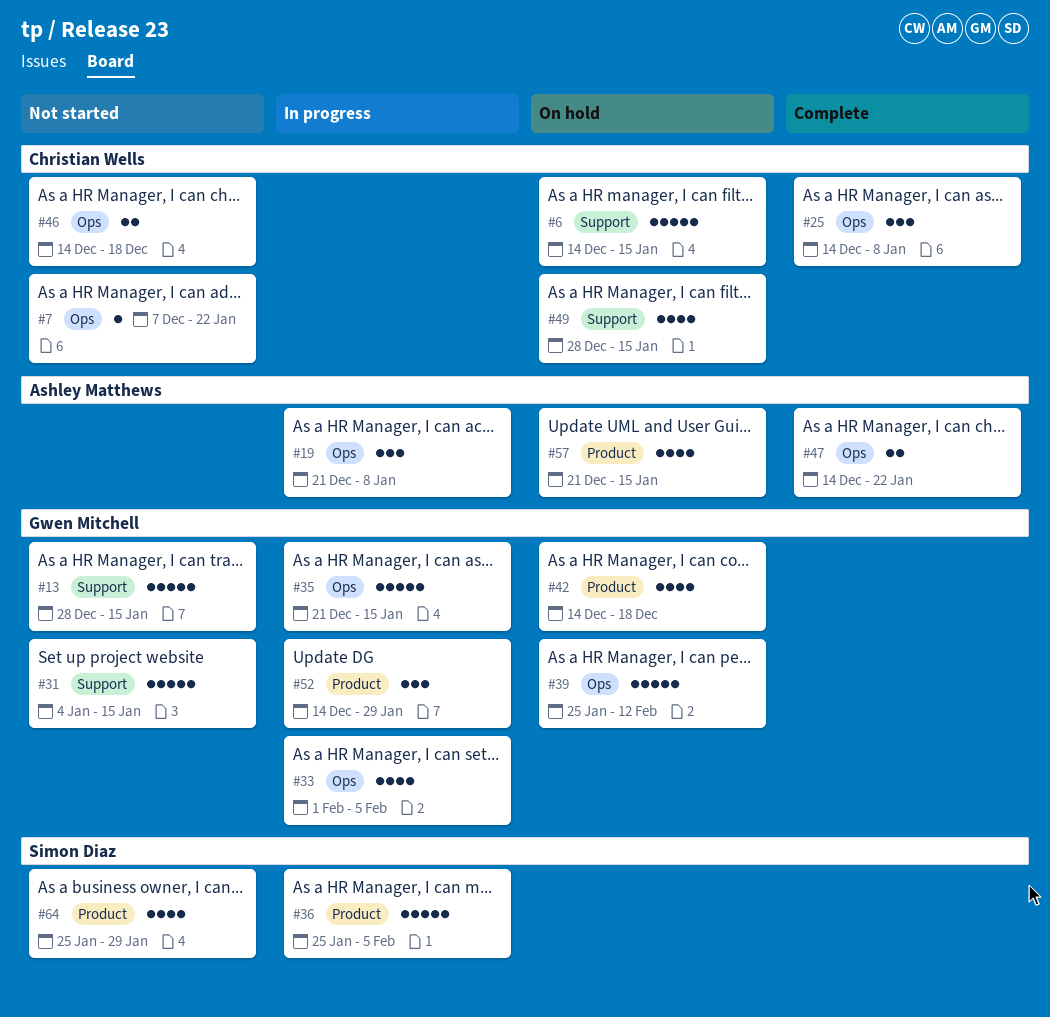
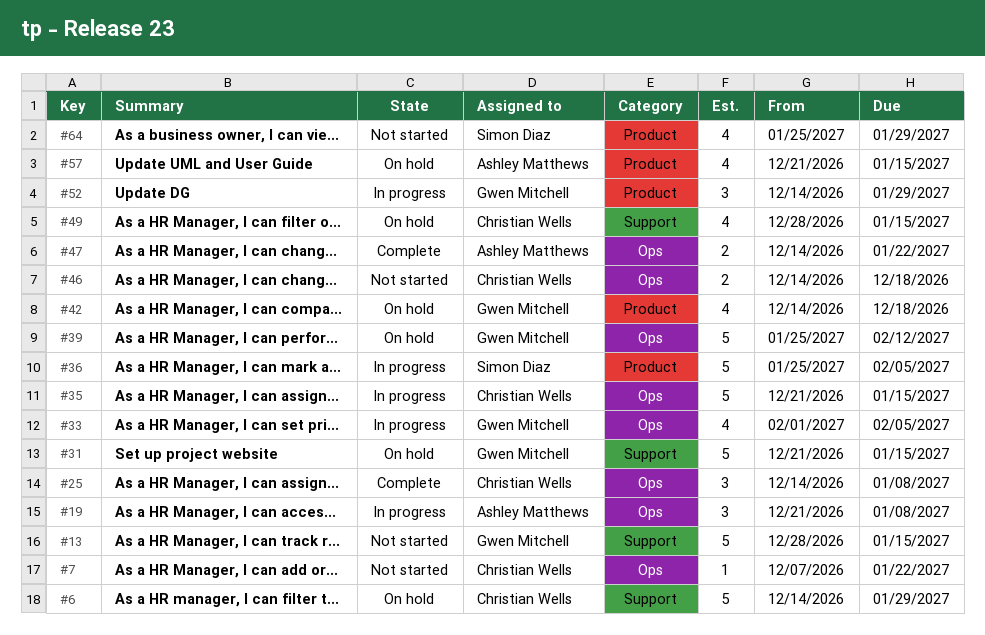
#6, due: Jan 15 -> Jan 29
#31, status: Not started -> On hold
#31, start: Jan 4 -> Dec 21
#35, owner: Gwen Mitchell -> Christian Wells

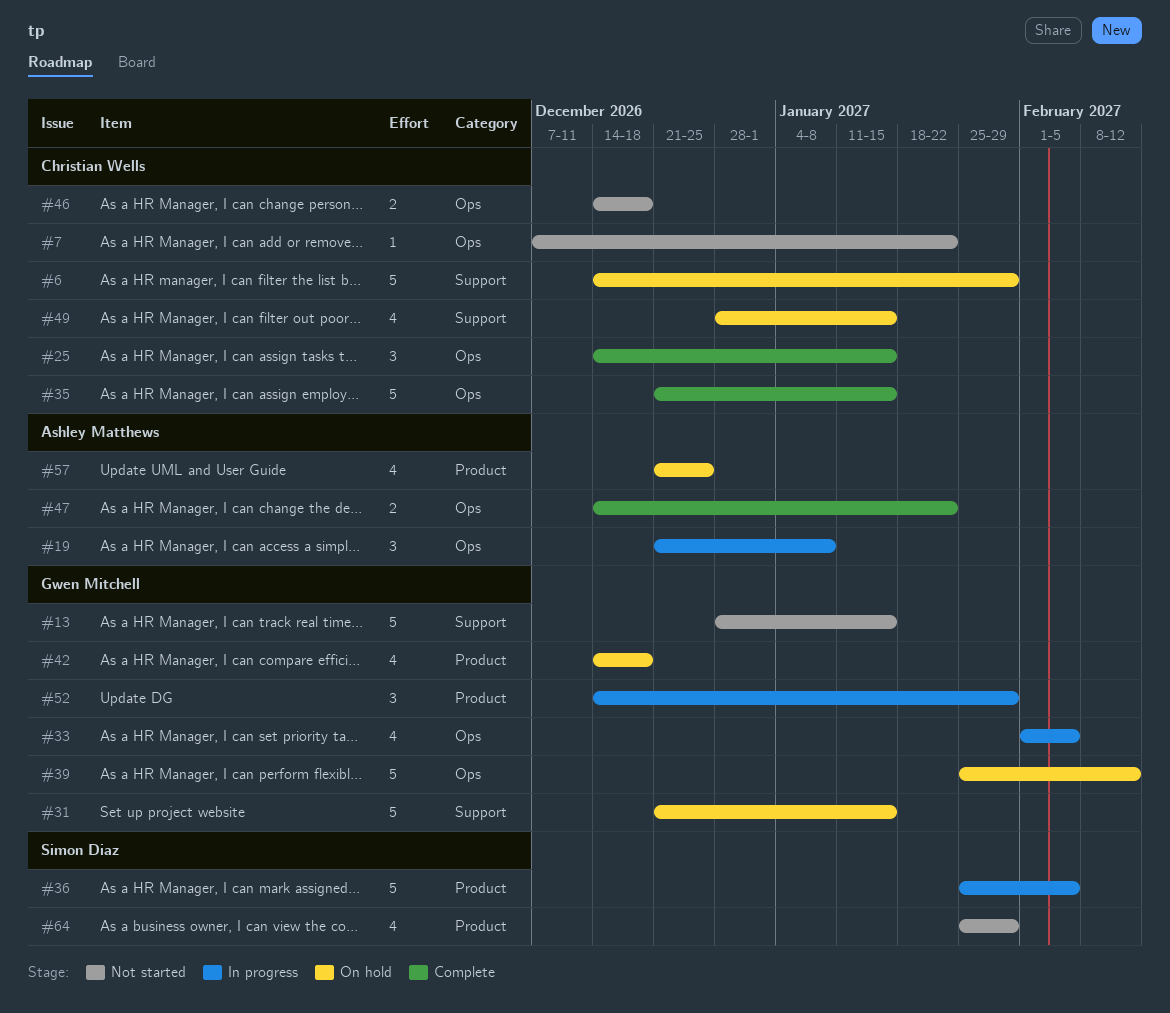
#25, due: Jan 8 -> Jan 15
#35, status: In progress -> Complete
#57, due: Jan 15 -> Dec 25

